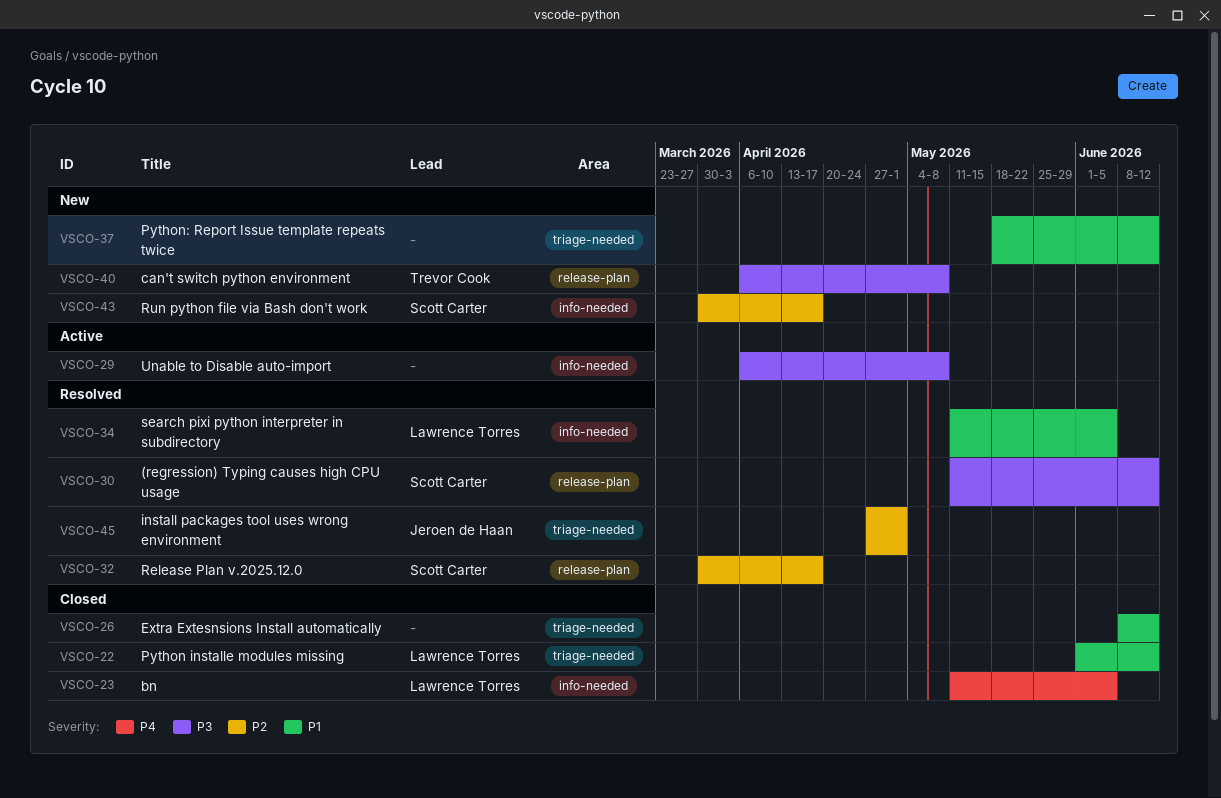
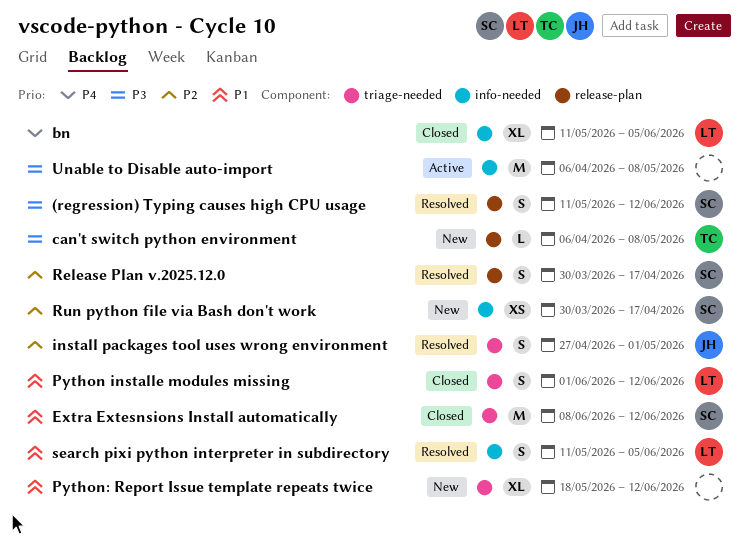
Extra Extesnsions Install automatically, owner: none -> Scott Carter

